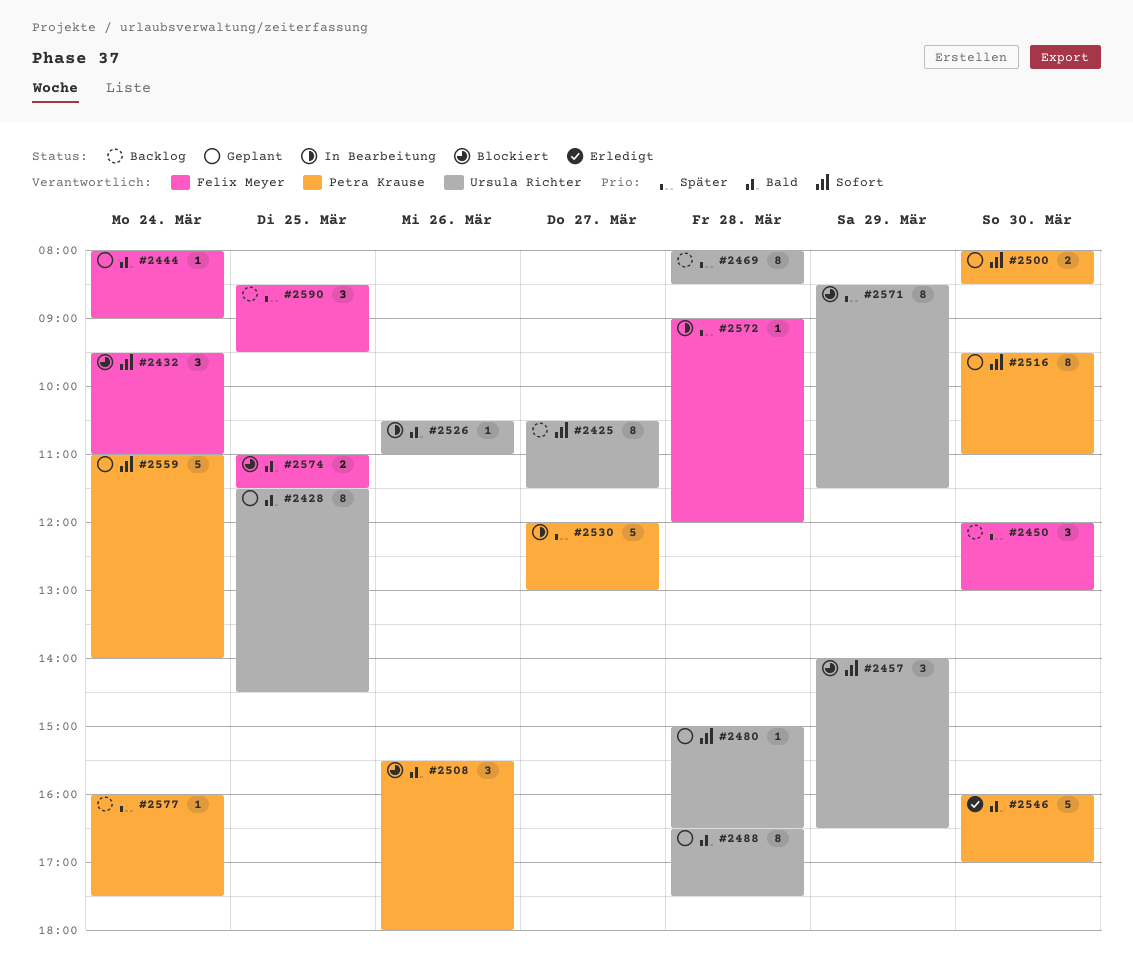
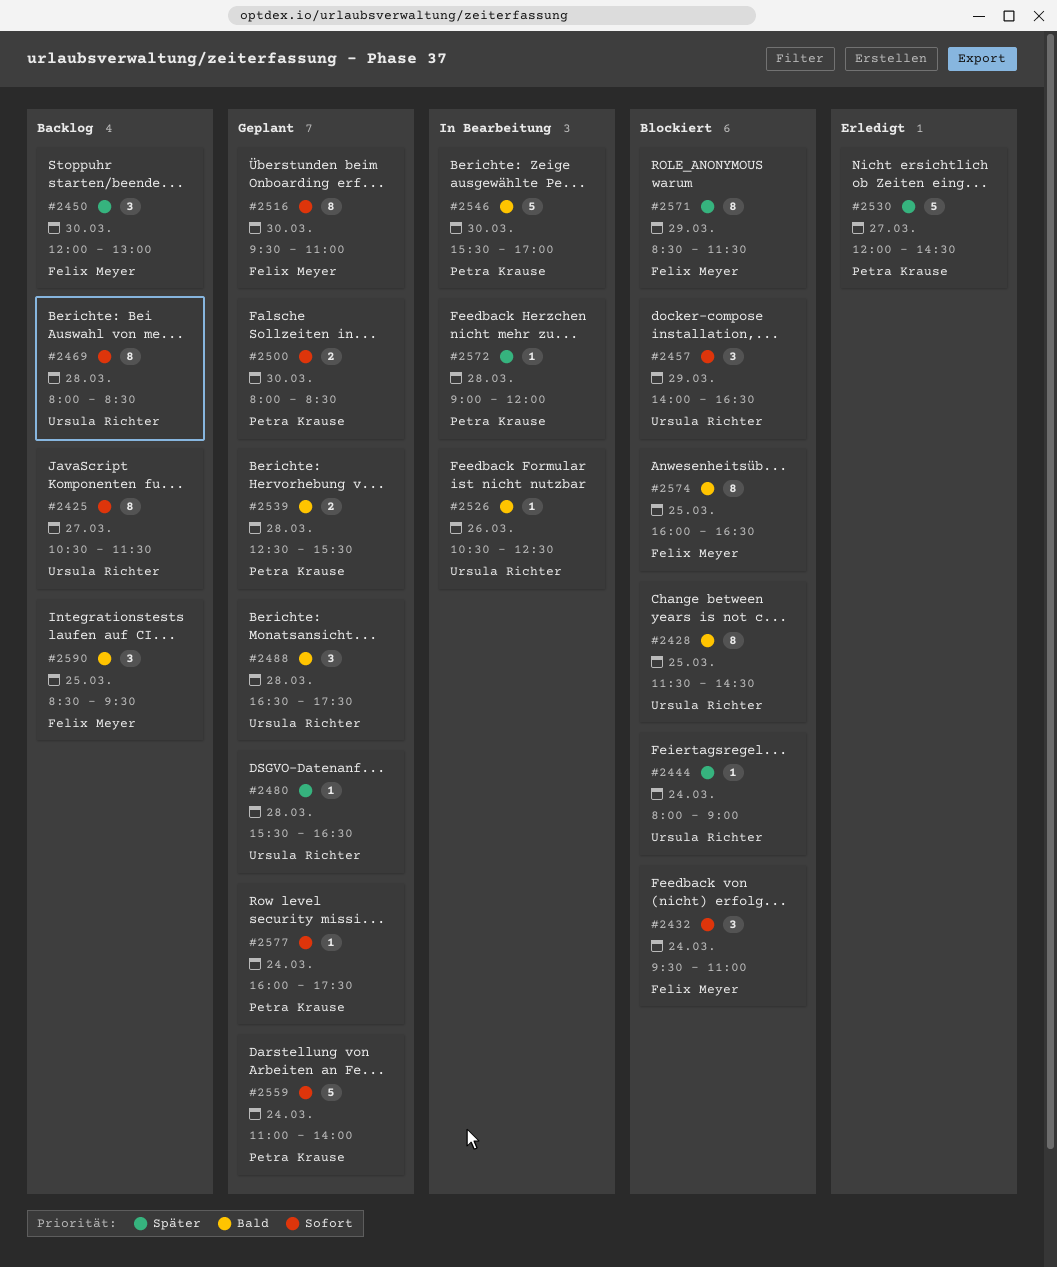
#2428, status: Geplant -> Blockiert
#2444, status: Geplant -> Blockiert
#2444, owner: Felix Meyer -> Ursula Richter
#2444, priority: Bald -> Später
#2469, priority: Später -> Sofort
#2480, priority: Sofort -> Später
#2480, begins: 15:00 -> 15:30
#2488, estimate: 8 -> 3
#2508: present -> none
#2516, owner: Petra Krause -> Felix Meyer
#2526, ends: 11:00 -> 12:30
#2530, status: In Bearbeitung -> Erledigt
#2530, ends: 13:00 -> 14:30
#2539: none -> present
#2546, status: Erledigt -> In Bearbeitung
#2546, begins: 16:00 -> 15:30
#2571, owner: Ursula Richter -> Felix Meyer
#2572, owner: Felix Meyer -> Petra Krause
#2574, estimate: 2 -> 8
#2574, begins: 11:00 -> 16:00
#2574, ends: 11:30 -> 16:30
#2577, status: Backlog -> Geplant
#2577, priority: Später -> Sofort
#2590, priority: Später -> Bald

